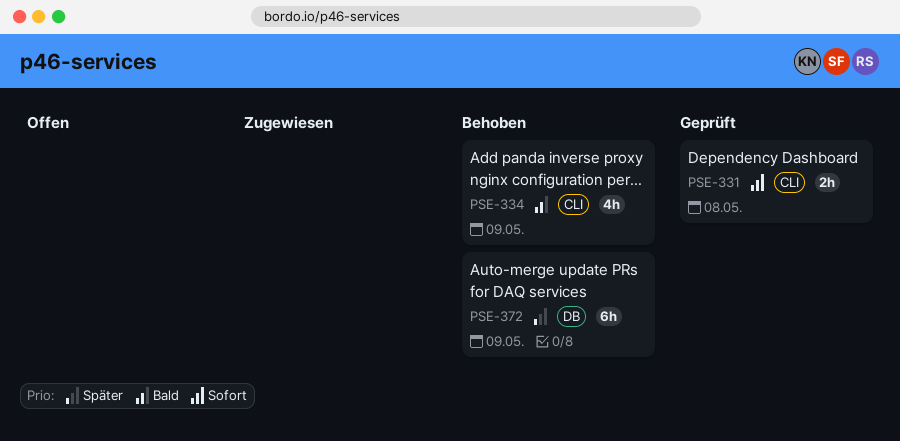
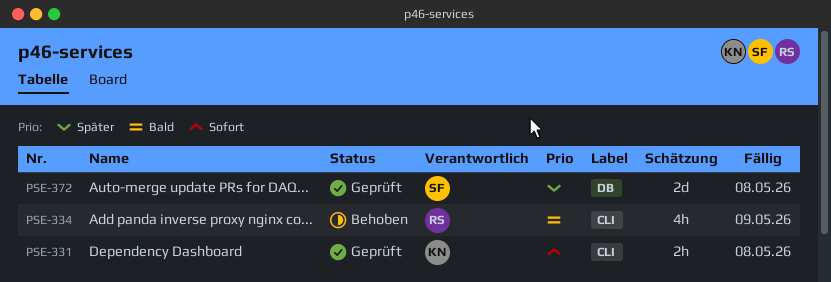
PSE-372, status: Behoben -> Geprüft
PSE-372, estimate: 6h -> 2d
PSE-372, due: May 9 -> May 8

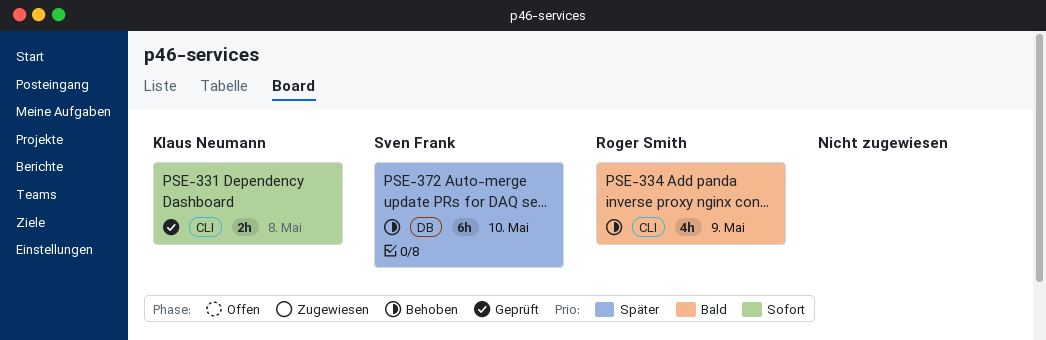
PSE-372, status: Geprüft -> Behoben
PSE-372, estimate: 2d -> 6h
PSE-372, due: May 8 -> May 10

